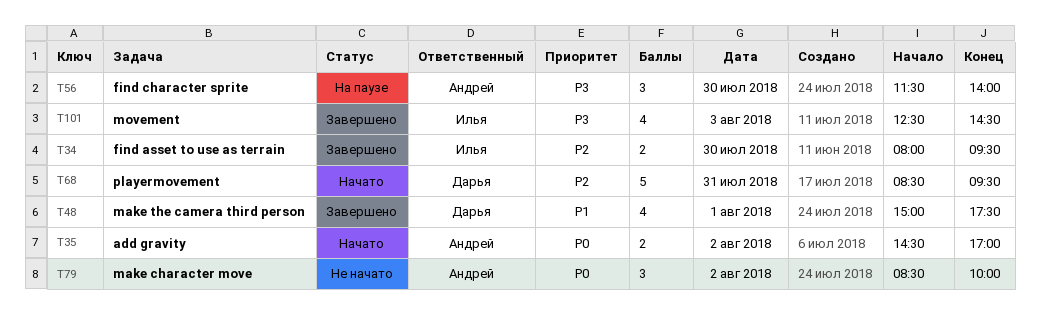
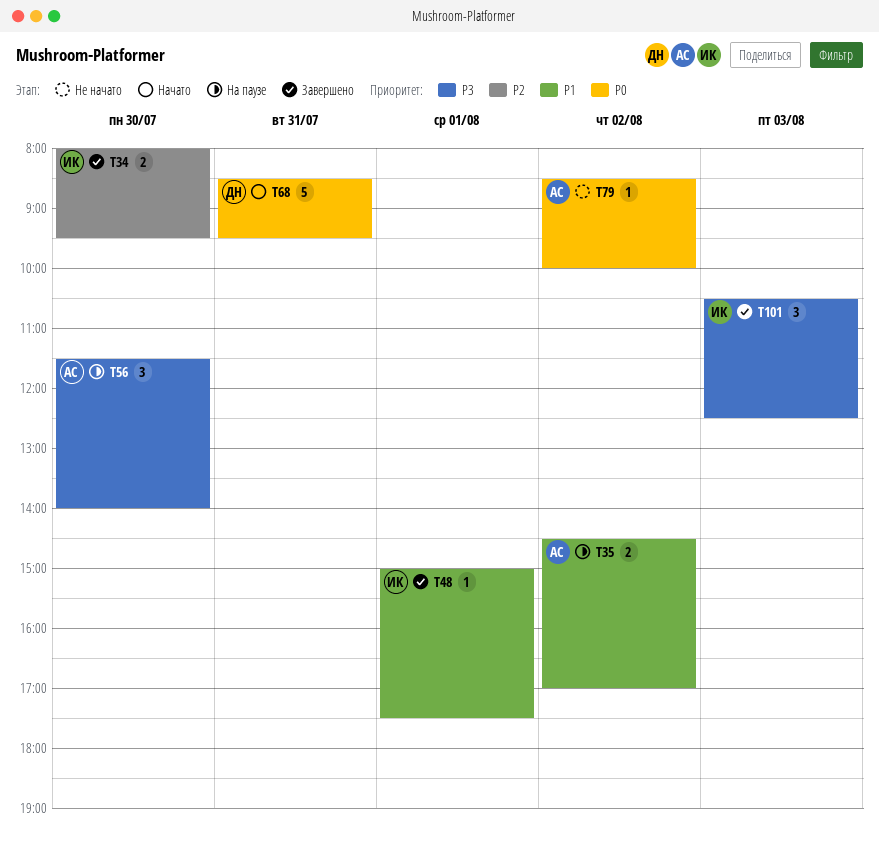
T35, status: Начато -> На паузе
T35, priority: P0 -> P1
T48, owner: Дарья -> Илья
T48, estimate: 4 -> 1
T68, priority: P2 -> P0
T79, estimate: 3 -> 1
T101, estimate: 4 -> 3
T101, begins: 12:30 -> 10:30
T101, ends: 14:30 -> 12:30

